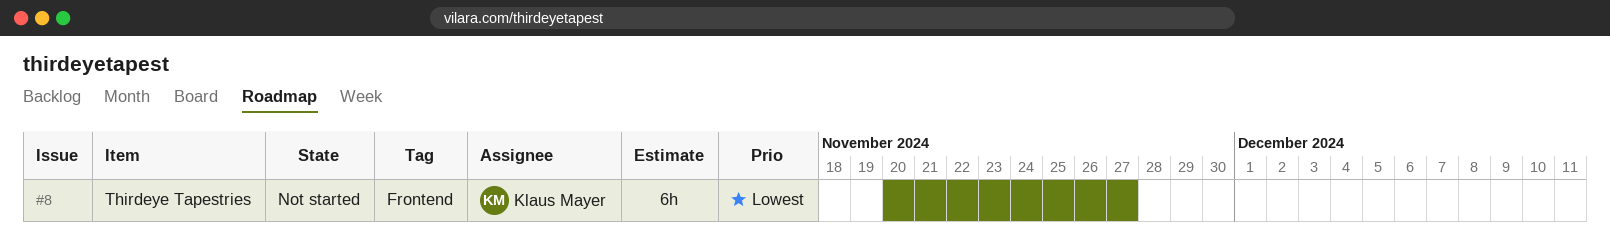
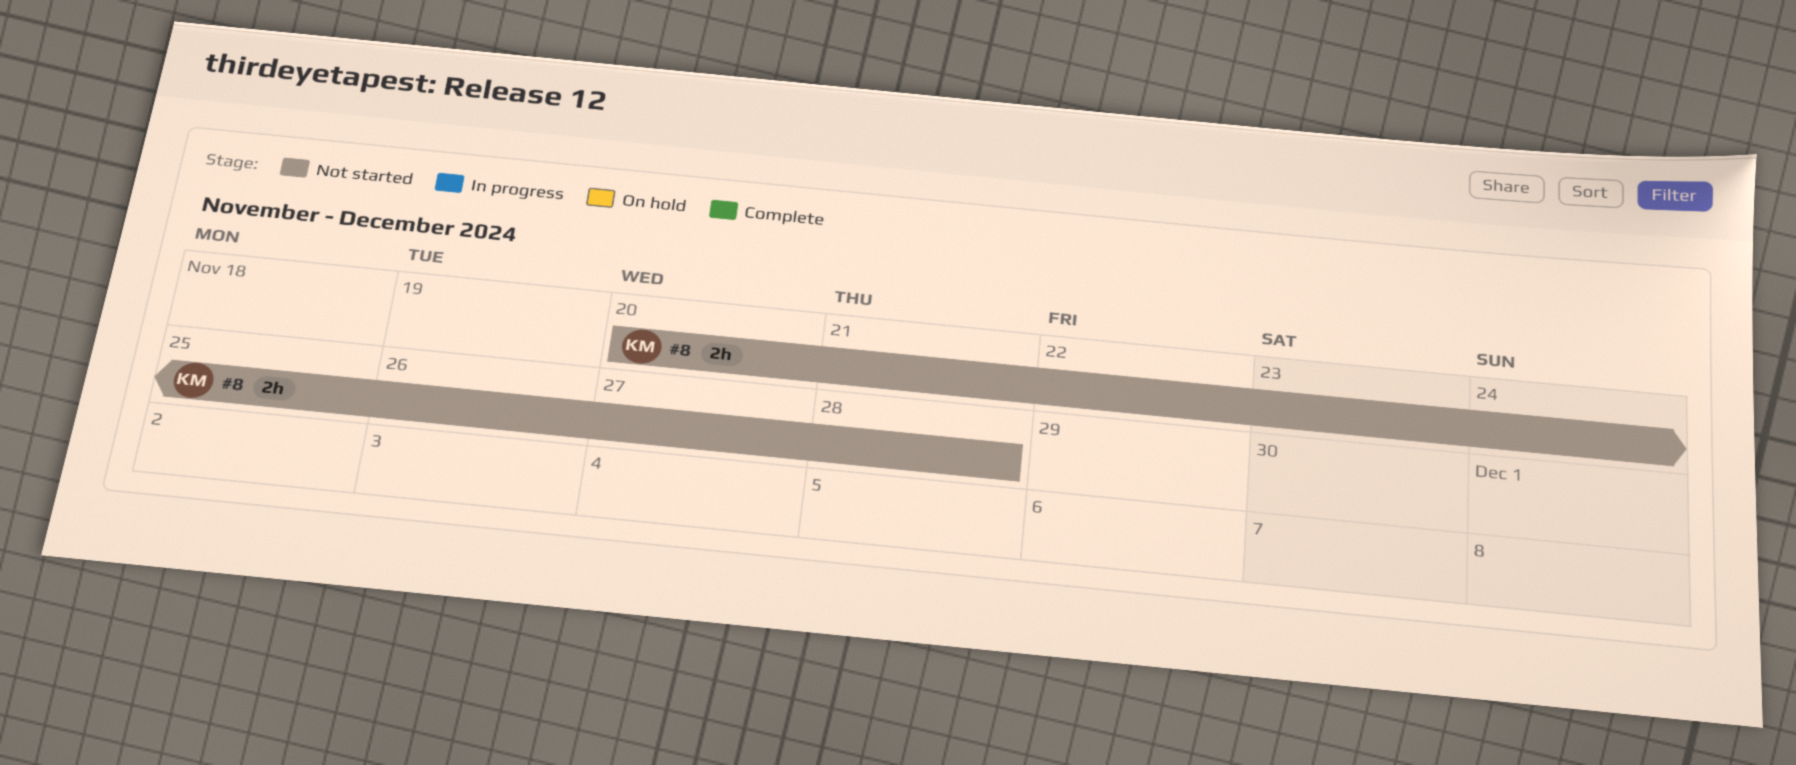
#8, estimate: 6h -> 2h
#8, due: Nov 27 -> Nov 28

